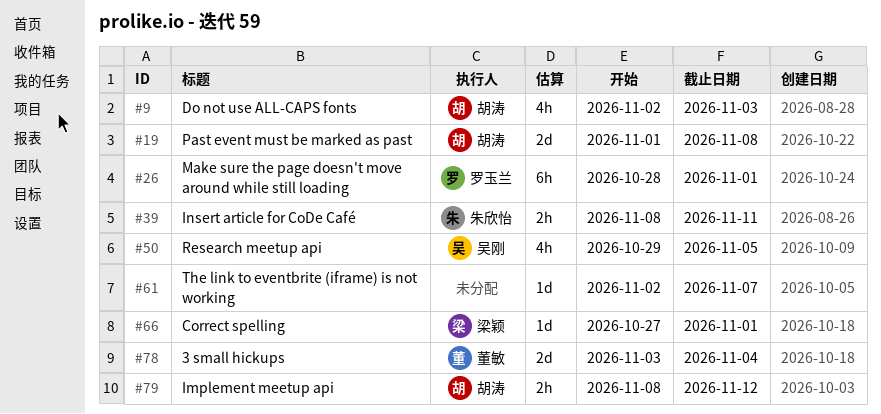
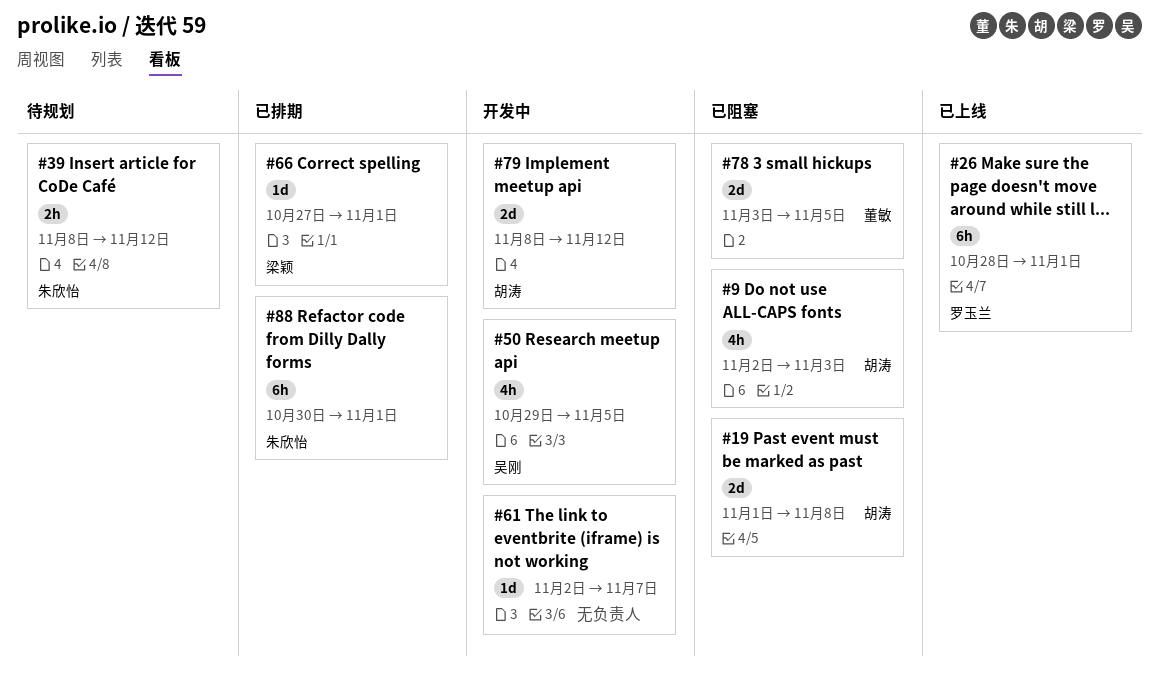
#39, due: Nov 11 -> Nov 12
#78, due: Nov 4 -> Nov 5
#79, estimate: 2h -> 2d
#88: none -> present

